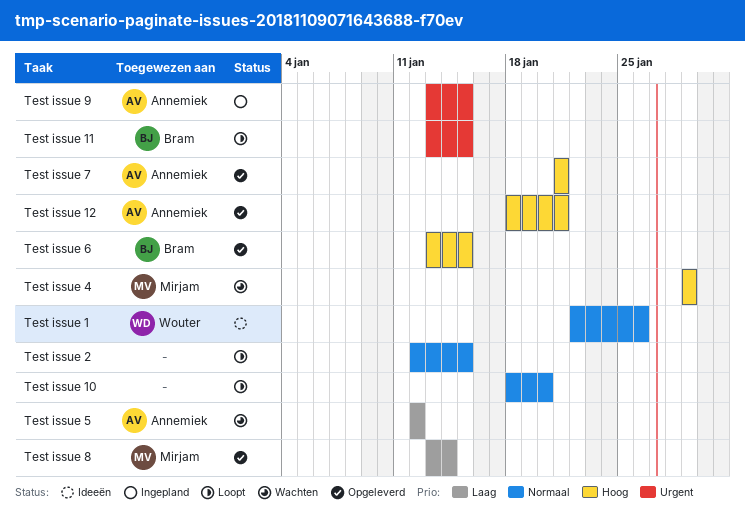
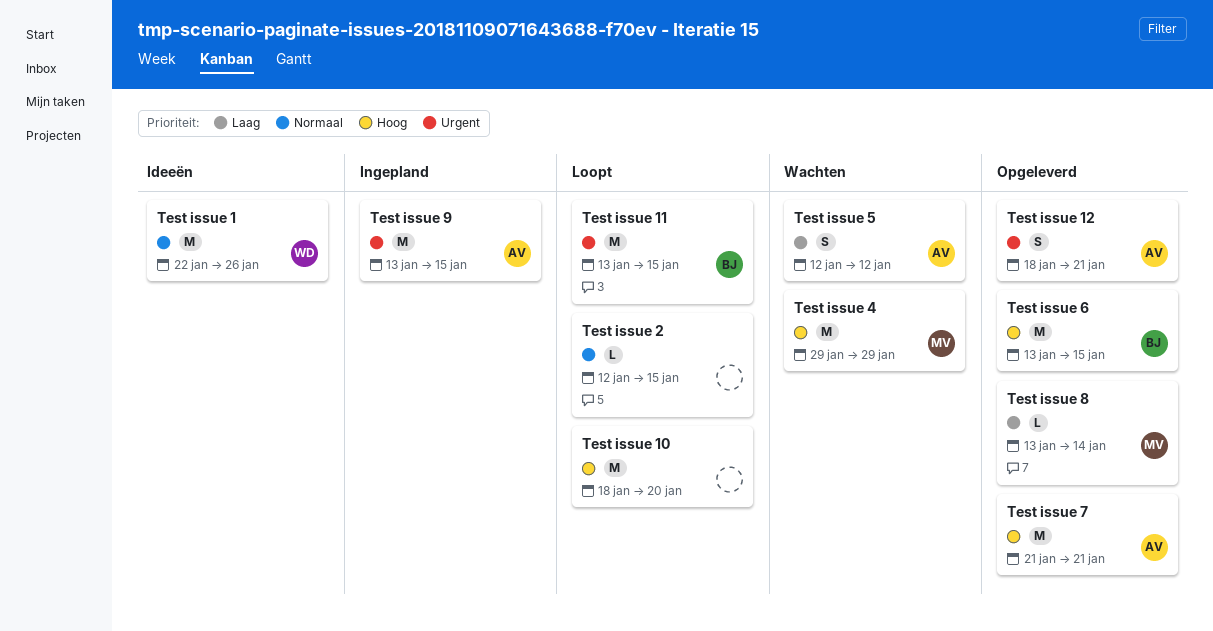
Test issue 10, priority: Normaal -> Hoog
Test issue 12, priority: Hoog -> Urgent

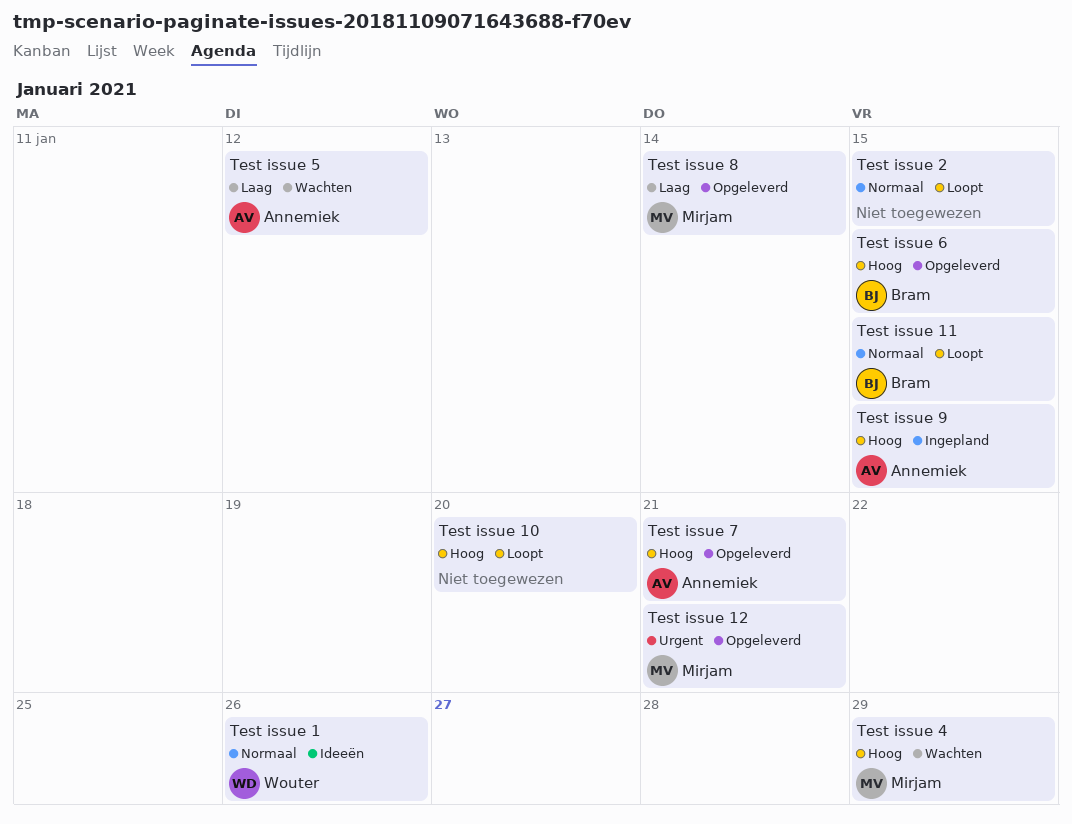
Test issue 11, priority: Urgent -> Normaal
Test issue 12, owner: Annemiek -> Mirjam
Test issue 9, priority: Urgent -> Hoog

